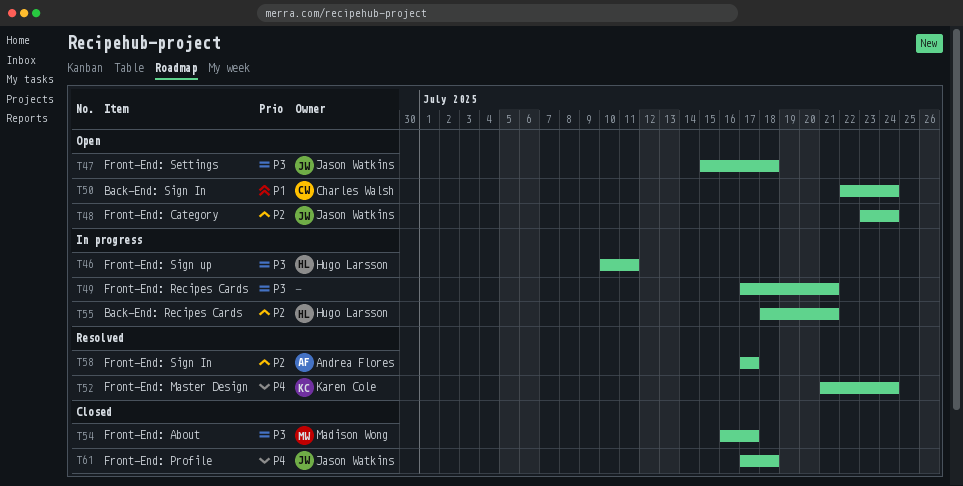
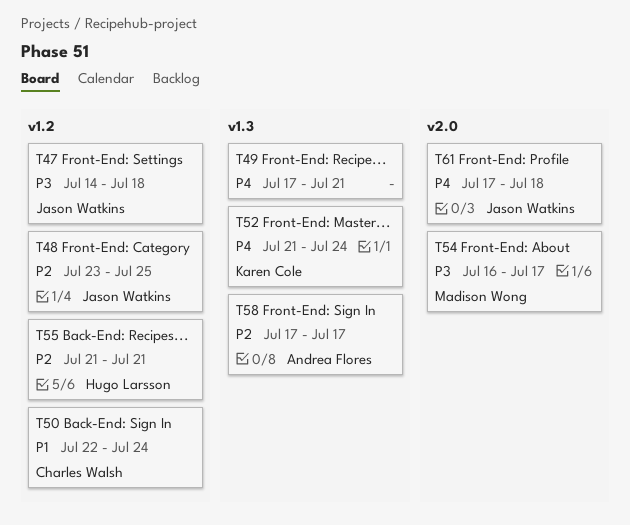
T46: present -> none
T47, start: Jul 15 -> Jul 14
T48, due: Jul 24 -> Jul 25
T49, priority: P3 -> P4
T55, start: Jul 18 -> Jul 21

